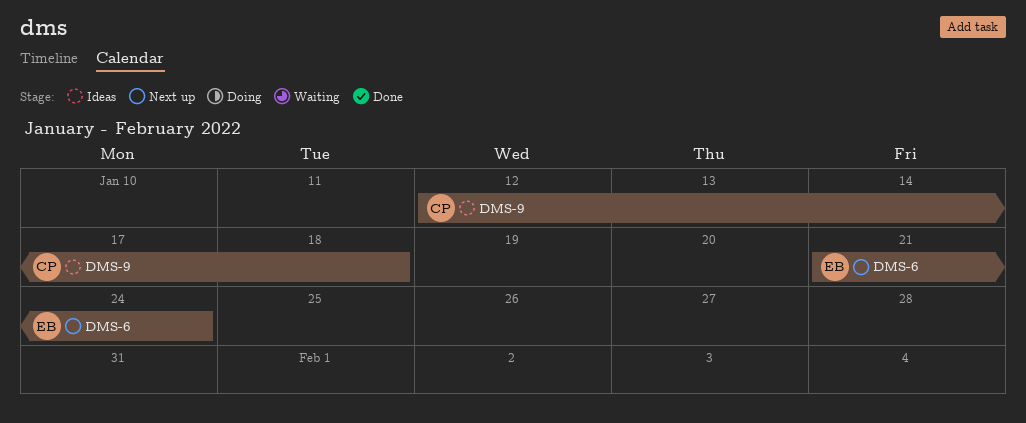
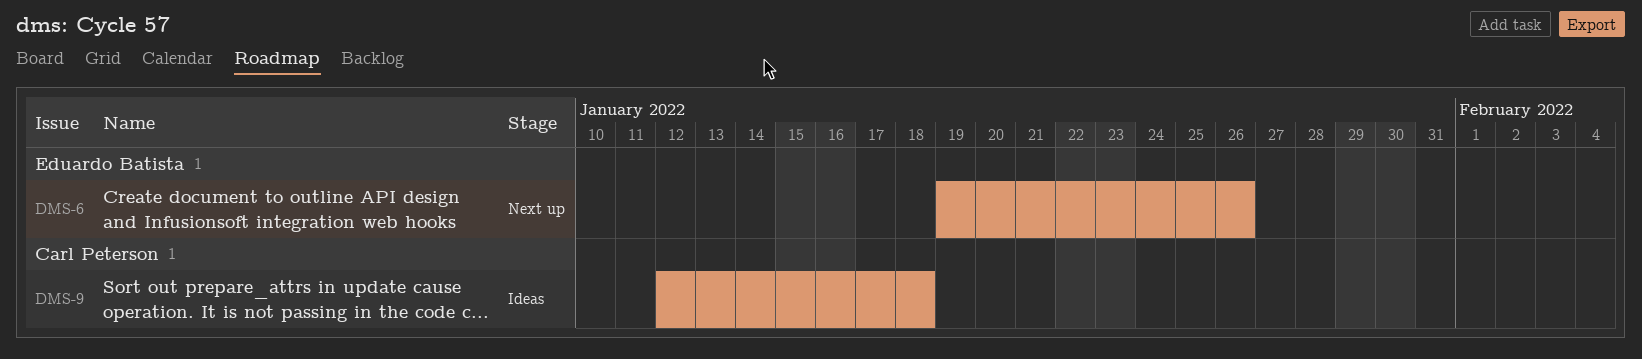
DMS-6, start: Jan 21 -> Jan 19
DMS-6, due: Jan 24 -> Jan 26

